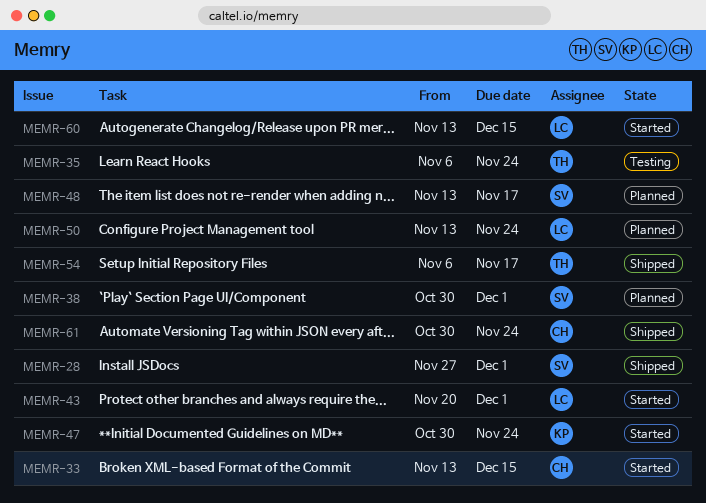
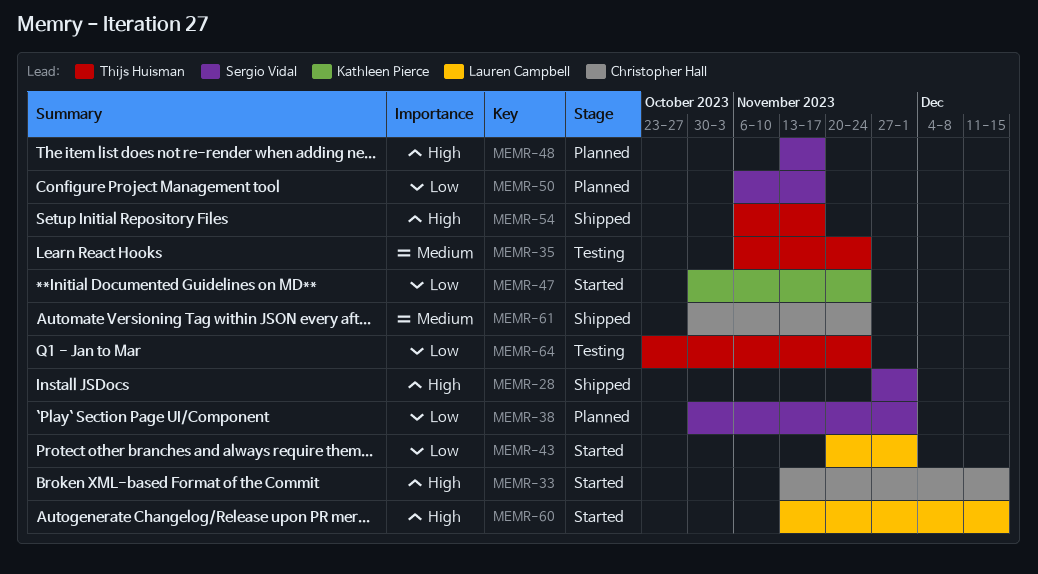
MEMR-50, owner: Lauren Campbell -> Sergio Vidal
MEMR-50, start: Nov 13 -> Nov 6
MEMR-50, due: Nov 24 -> Nov 17
MEMR-64: none -> present

